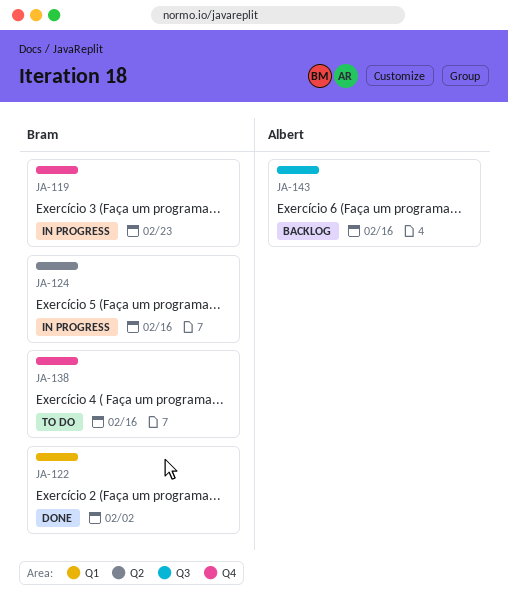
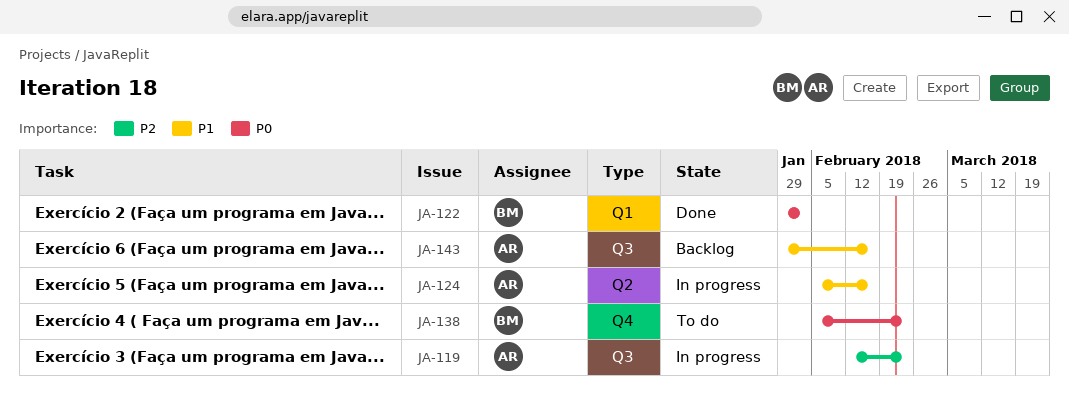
JA-119, owner: Bram -> Albert
JA-119, label: Q4 -> Q3
JA-124, owner: Bram -> Albert
JA-138, due: Feb 16 -> Feb 23

